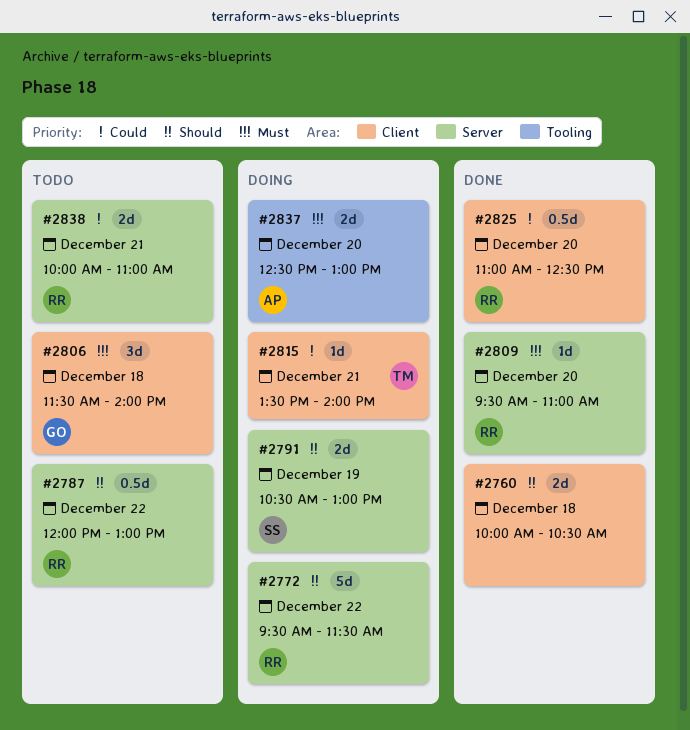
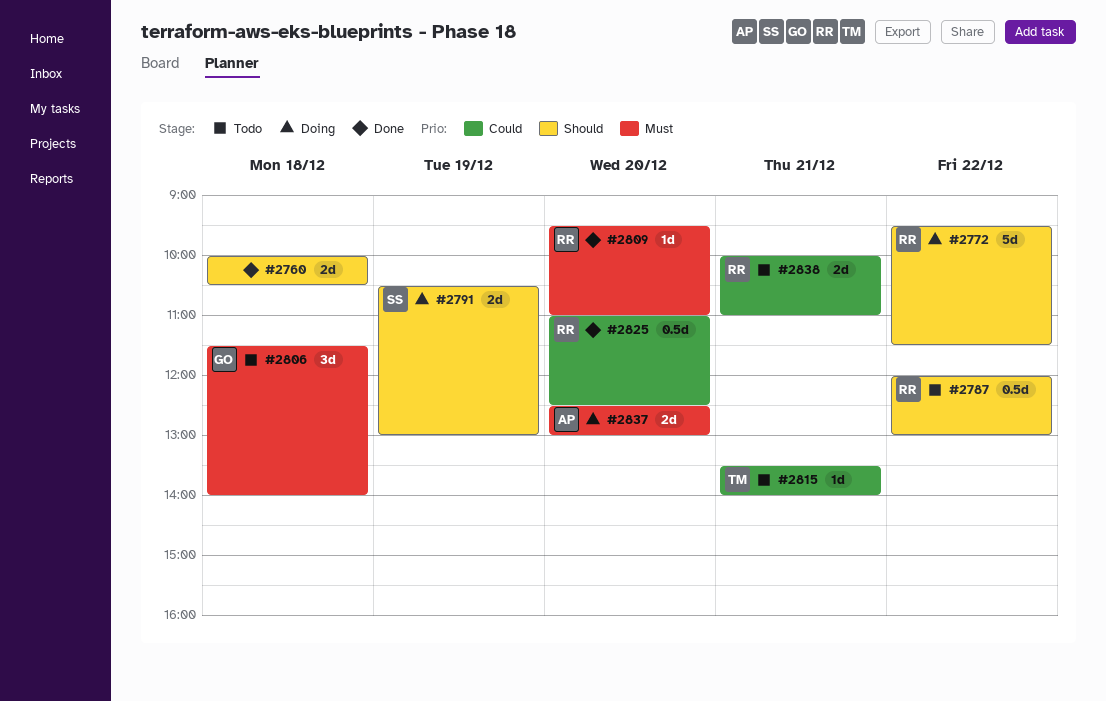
#2815, status: Doing -> Todo

